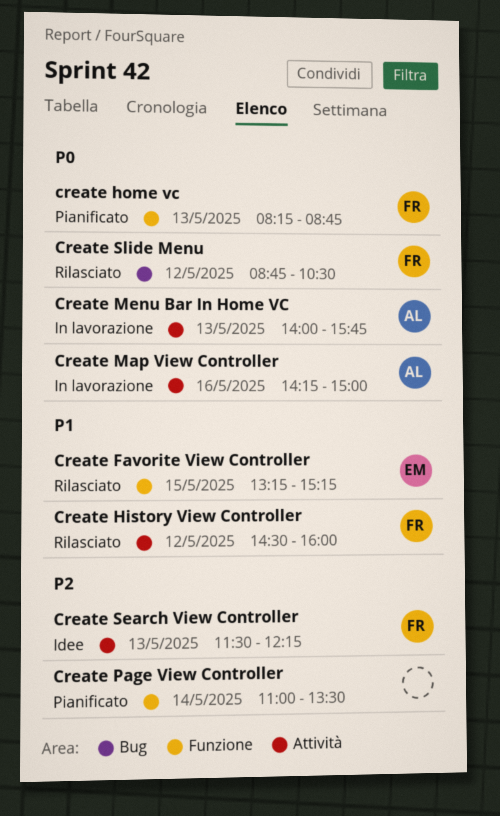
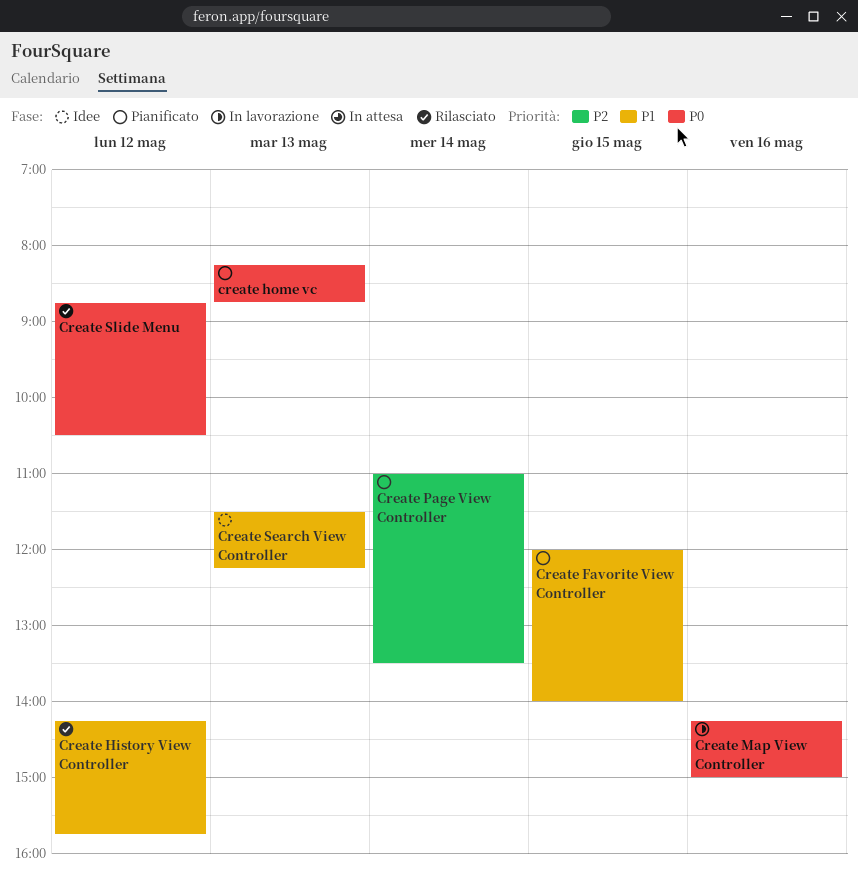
Create Favorite View Controller, status: Rilasciato -> Pianificato
Create Favorite View Controller, begins: 13:15 -> 12:00
Create Favorite View Controller, ends: 15:15 -> 14:00
Create History View Controller, begins: 14:30 -> 14:15
Create History View Controller, ends: 16:00 -> 15:45
Create Menu Bar In Home VC: present -> none
Create Search View Controller, priority: P2 -> P1

